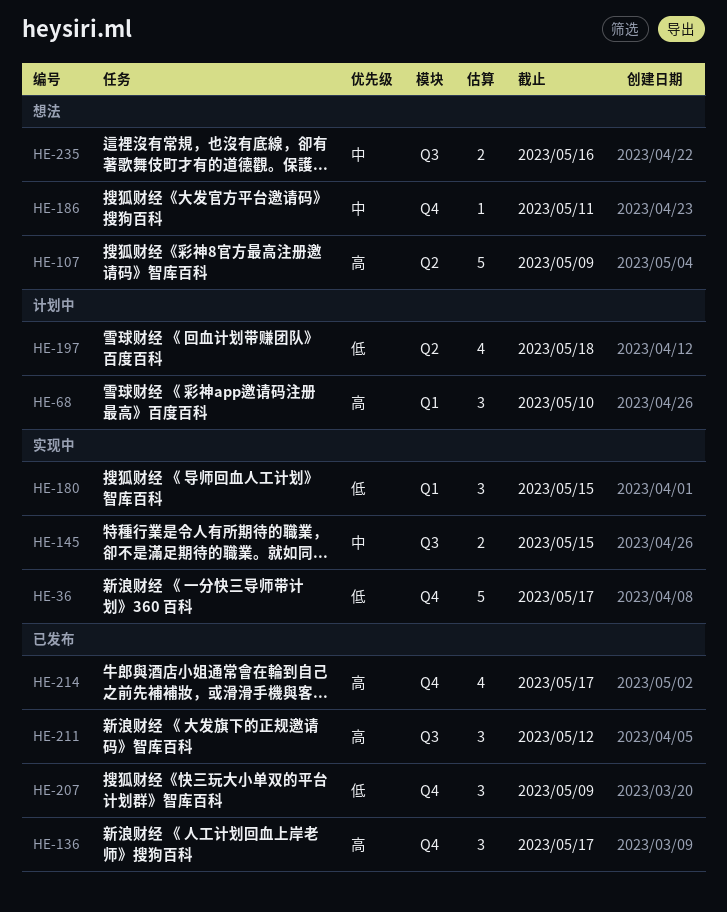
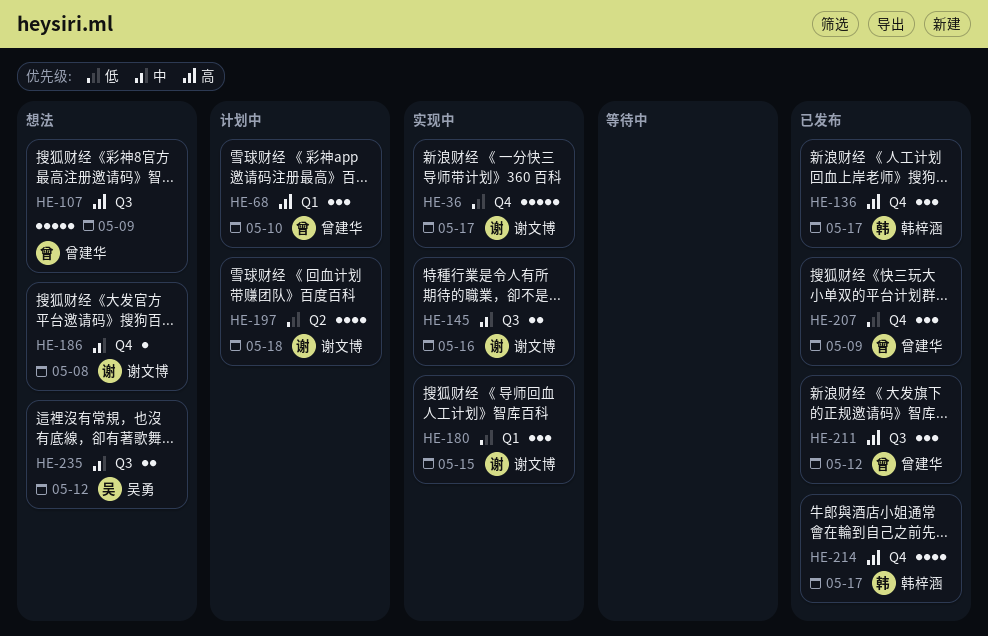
HE-107, label: Q2 -> Q3
HE-145, due: May 15 -> May 16
HE-186, due: May 11 -> May 8
HE-235, due: May 16 -> May 12

